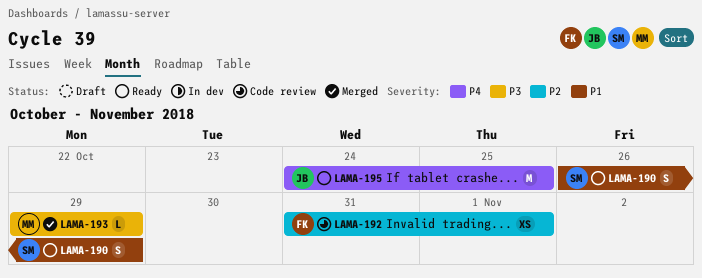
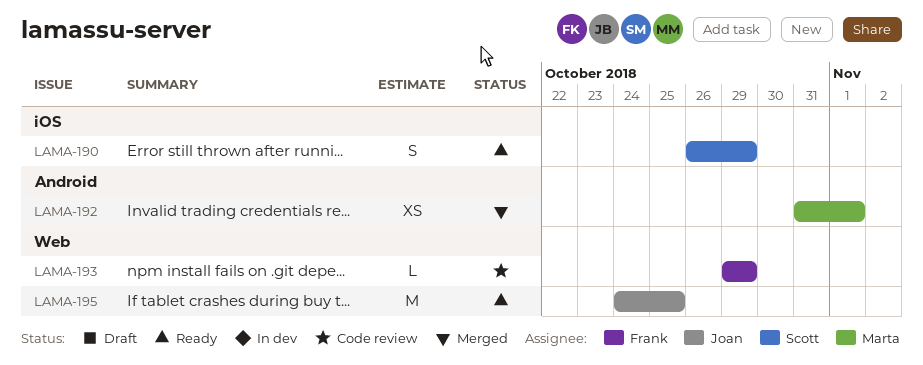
LAMA-192, status: Code review -> Merged
LAMA-192, owner: Frank -> Marta
LAMA-193, status: Merged -> Code review
LAMA-193, owner: Marta -> Frank

